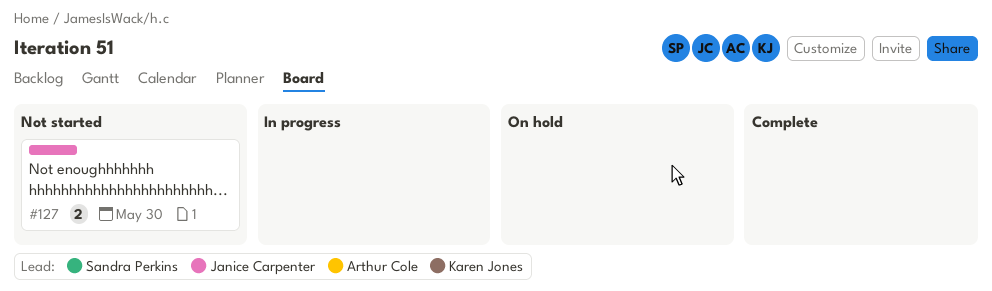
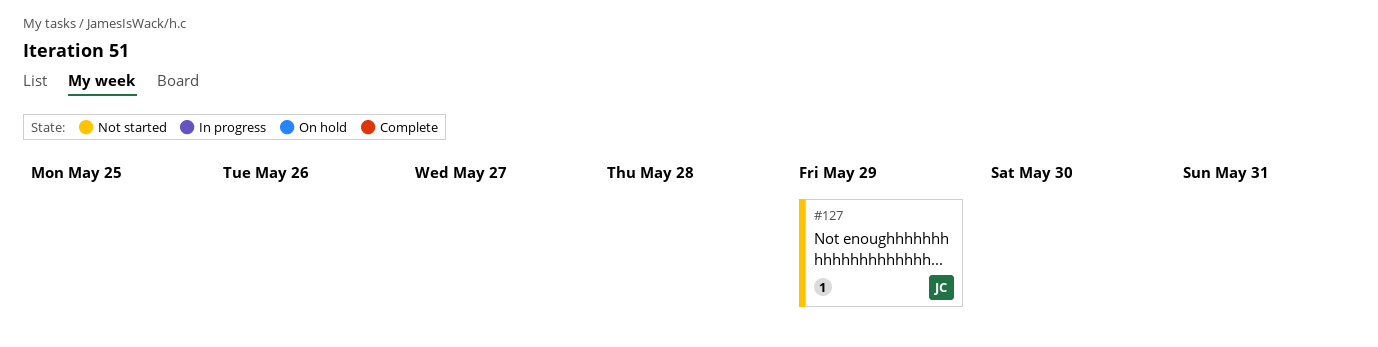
#127, estimate: 2 -> 1
#127, due: May 30 -> May 29

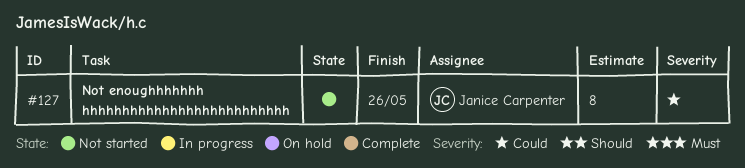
#127, estimate: 1 -> 8
#127, due: May 29 -> May 26

